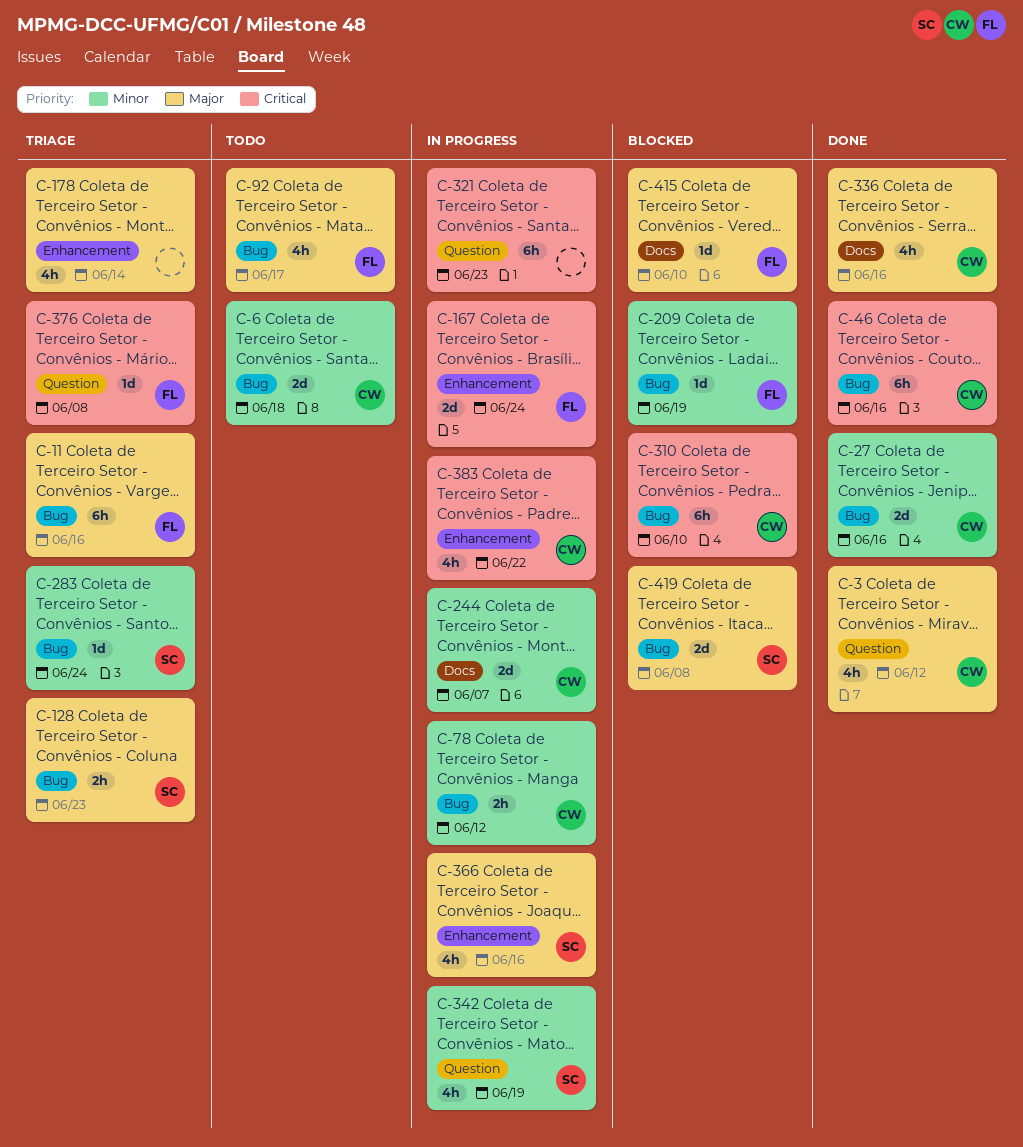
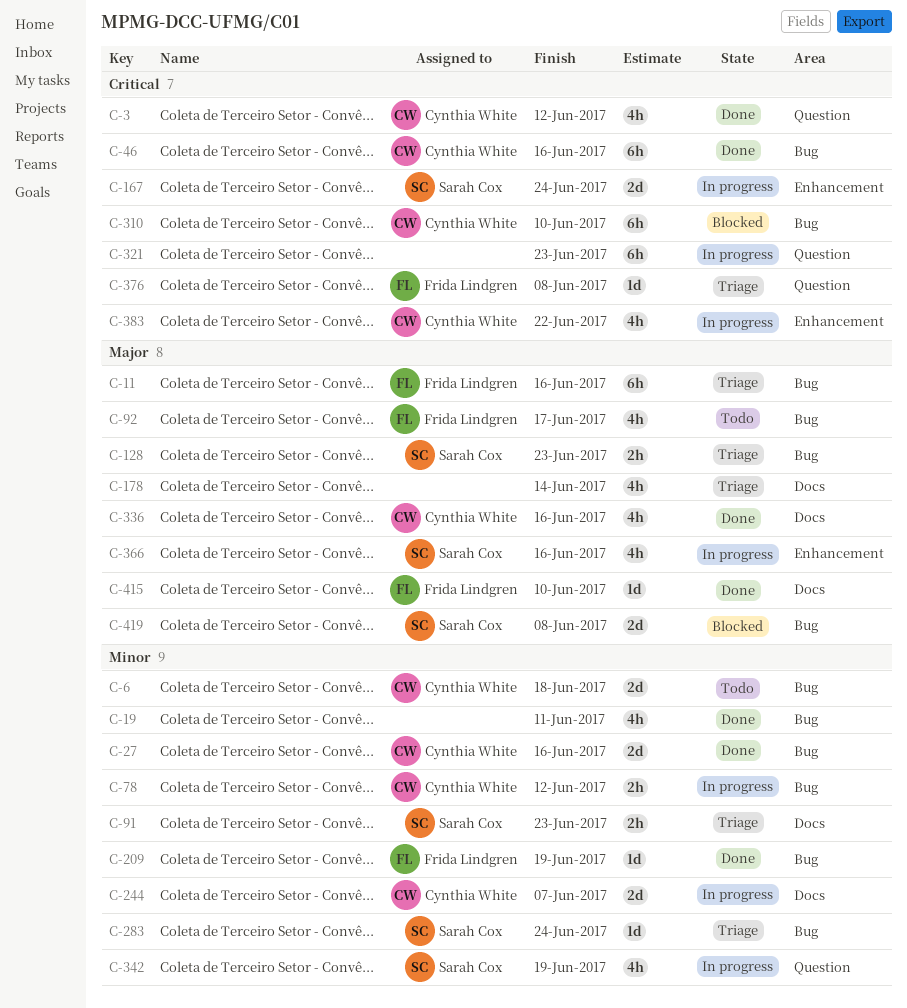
C-3, priority: Major -> Critical
C-19: none -> present
C-91: none -> present
C-167, owner: Frida Lindgren -> Sarah Cox
C-178, label: Enhancement -> Docs
C-209, status: Blocked -> Done
C-415, status: Blocked -> Done

